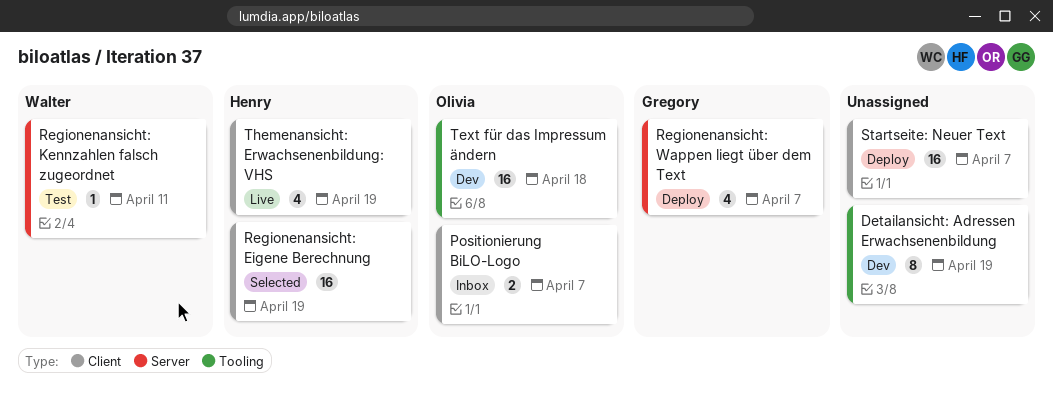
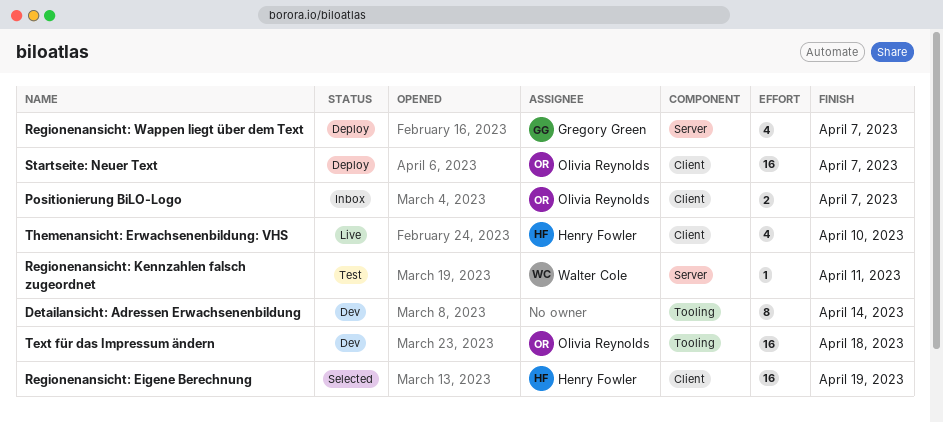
Detailansicht: Adressen Erwachsenenbildung, due: Apr 19 -> Apr 14
Startseite: Neuer Text, owner: none -> Olivia Reynolds
Themenansicht: Erwachsenenbildung: VHS, due: Apr 19 -> Apr 10

